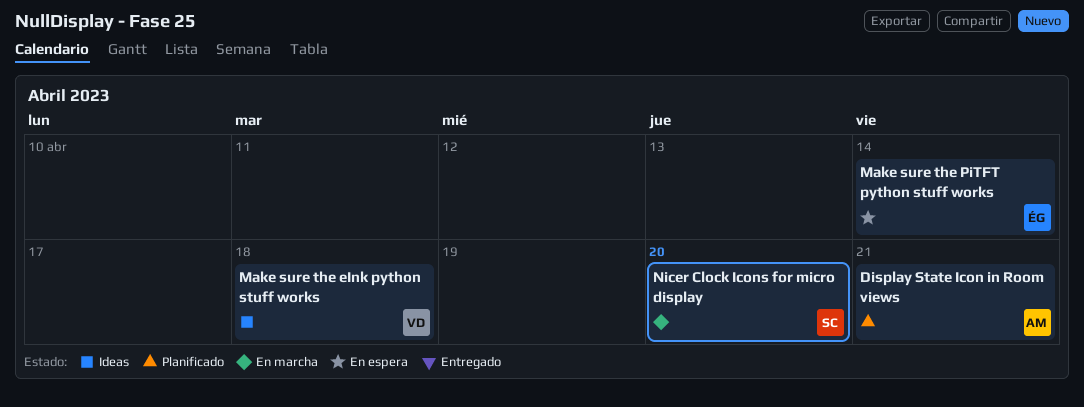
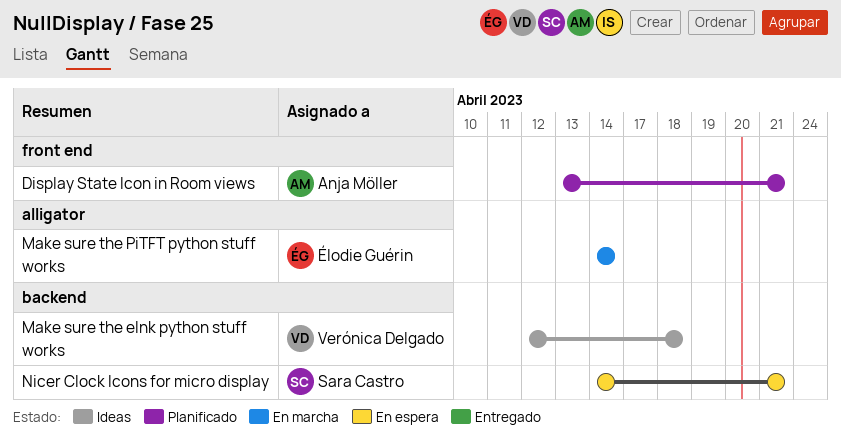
Make sure the PiTFT python stuff works, status: En espera -> En marcha
Nicer Clock Icons for micro display, status: En marcha -> En espera
Nicer Clock Icons for micro display, due: Apr 20 -> Apr 21

